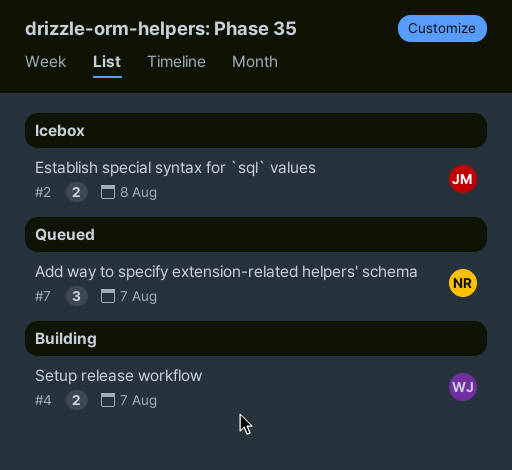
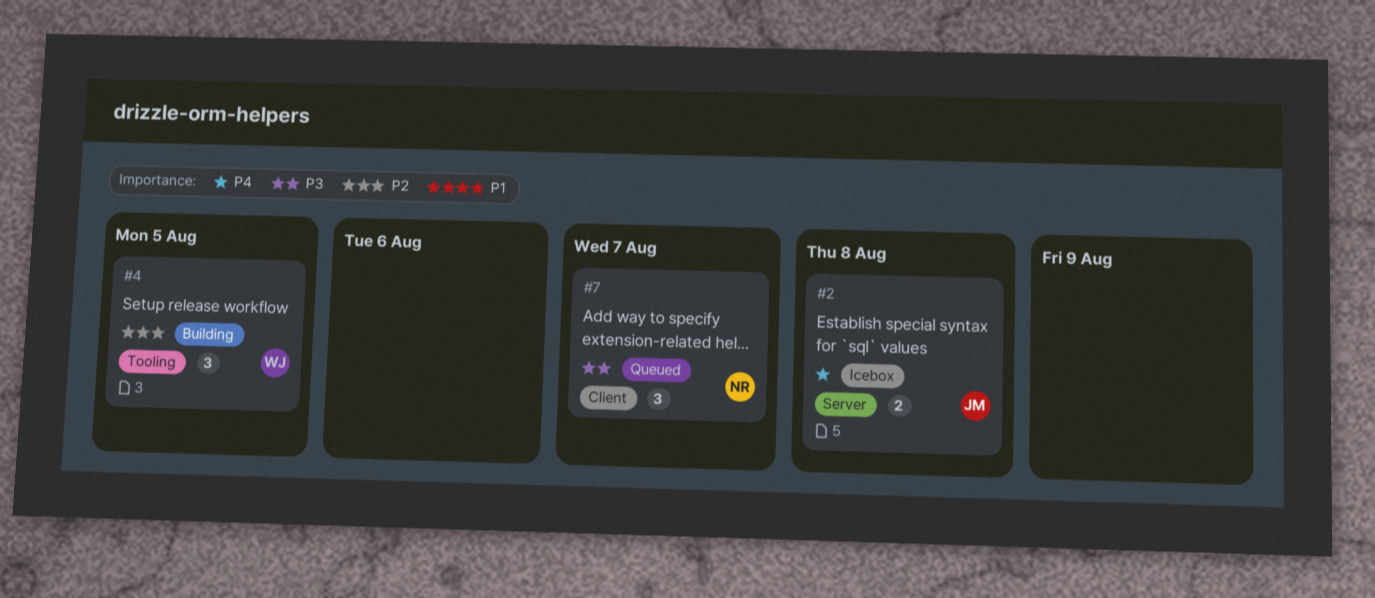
#4, estimate: 2 -> 3
#4, due: Aug 7 -> Aug 5

